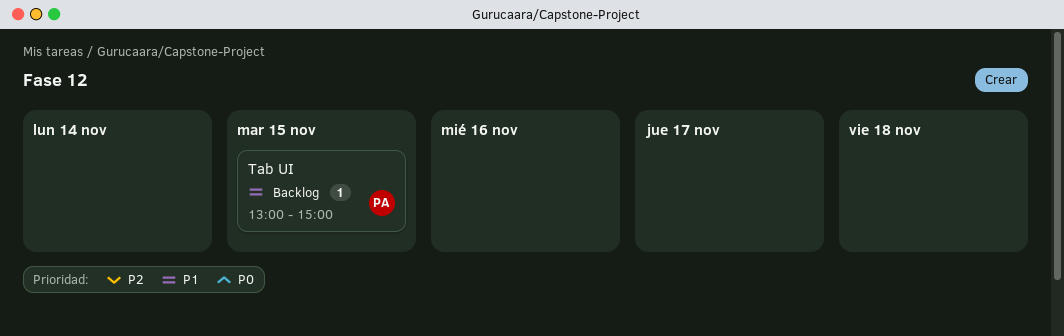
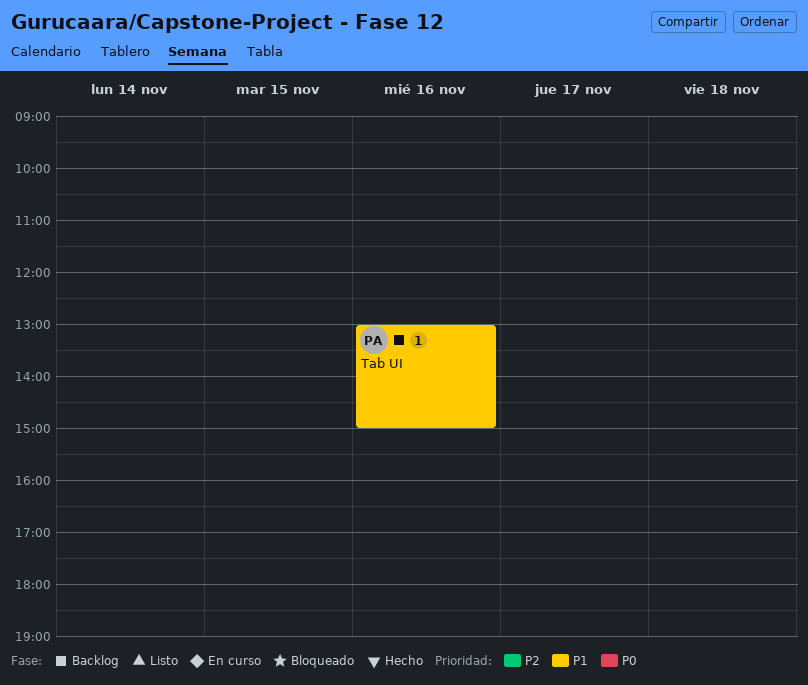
Tab UI, day: Nov 15 -> Nov 16

